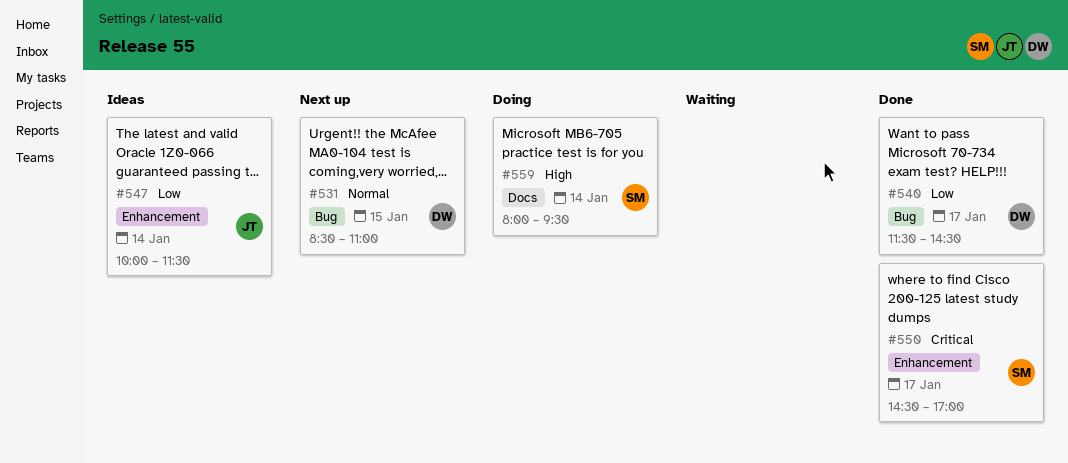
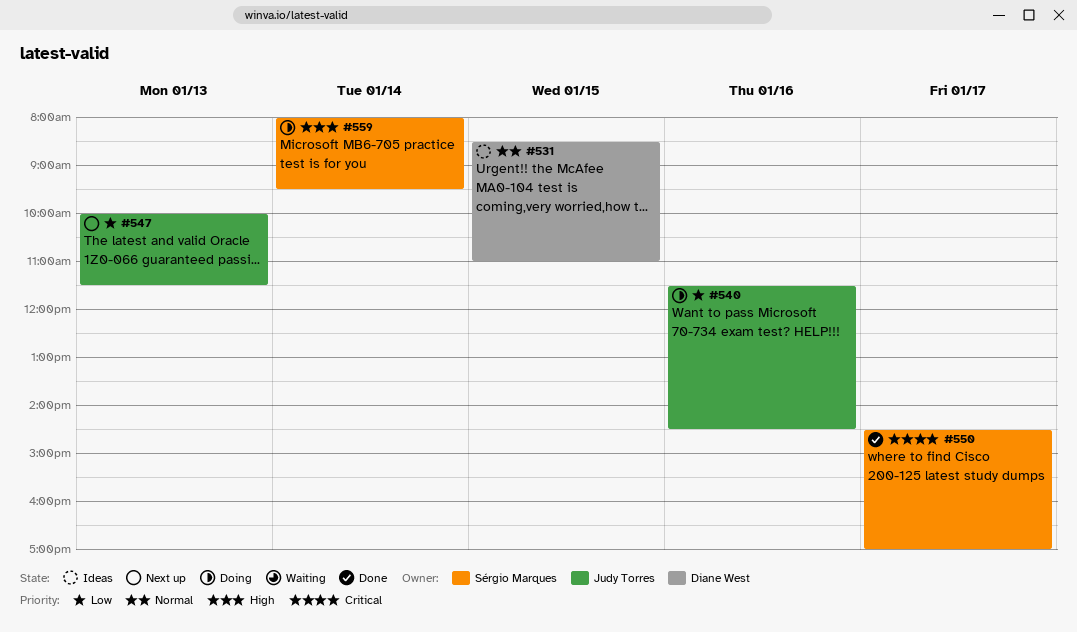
#531, status: Next up -> Ideas
#540, status: Done -> Doing
#540, owner: Diane West -> Judy Torres
#540, day: Jan 17 -> Jan 16
#547, status: Ideas -> Next up
#547, day: Jan 14 -> Jan 13

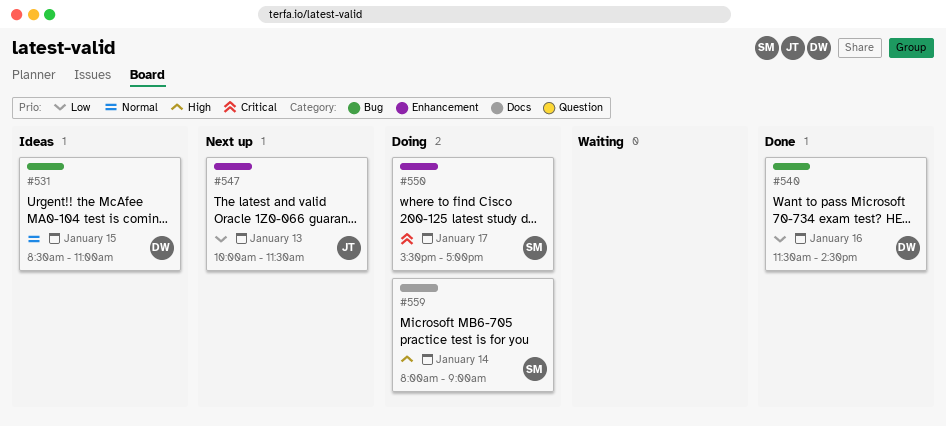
#540, status: Doing -> Done
#540, owner: Judy Torres -> Diane West
#550, status: Done -> Doing
#550, begins: 14:30 -> 15:30
#559, ends: 09:30 -> 09:00

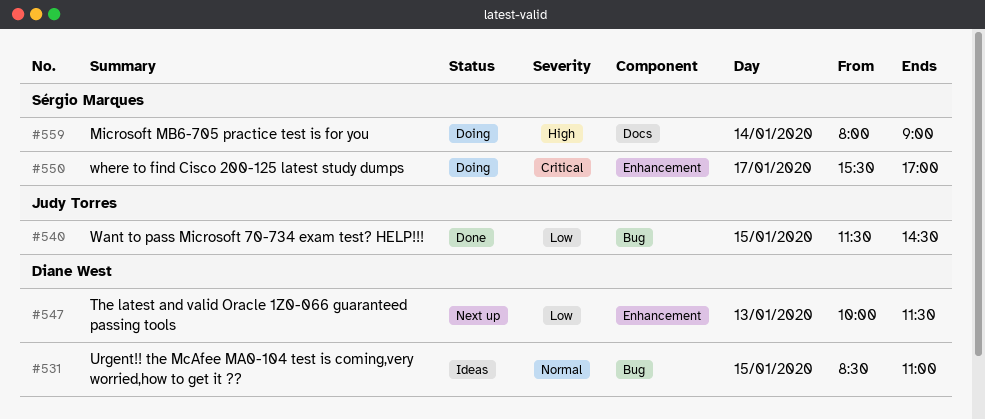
#540, owner: Diane West -> Judy Torres
#540, day: Jan 16 -> Jan 15
#547, owner: Judy Torres -> Diane West

